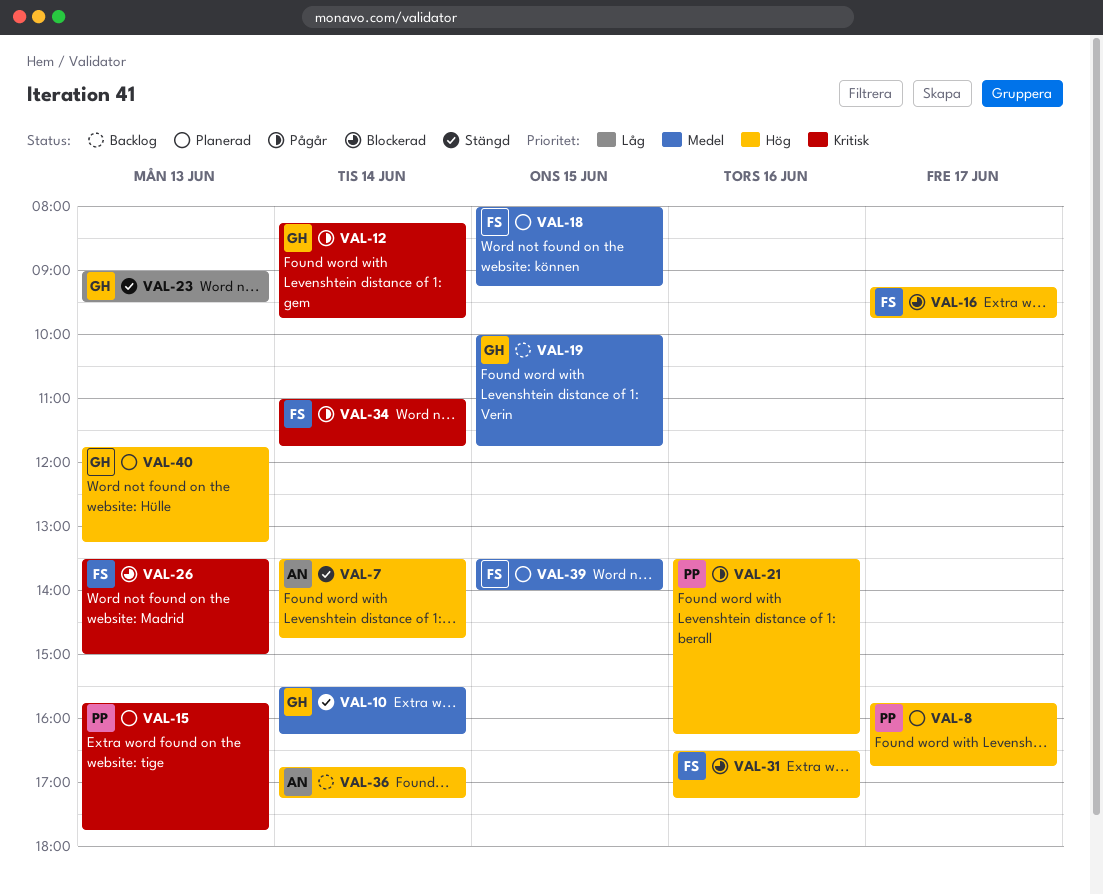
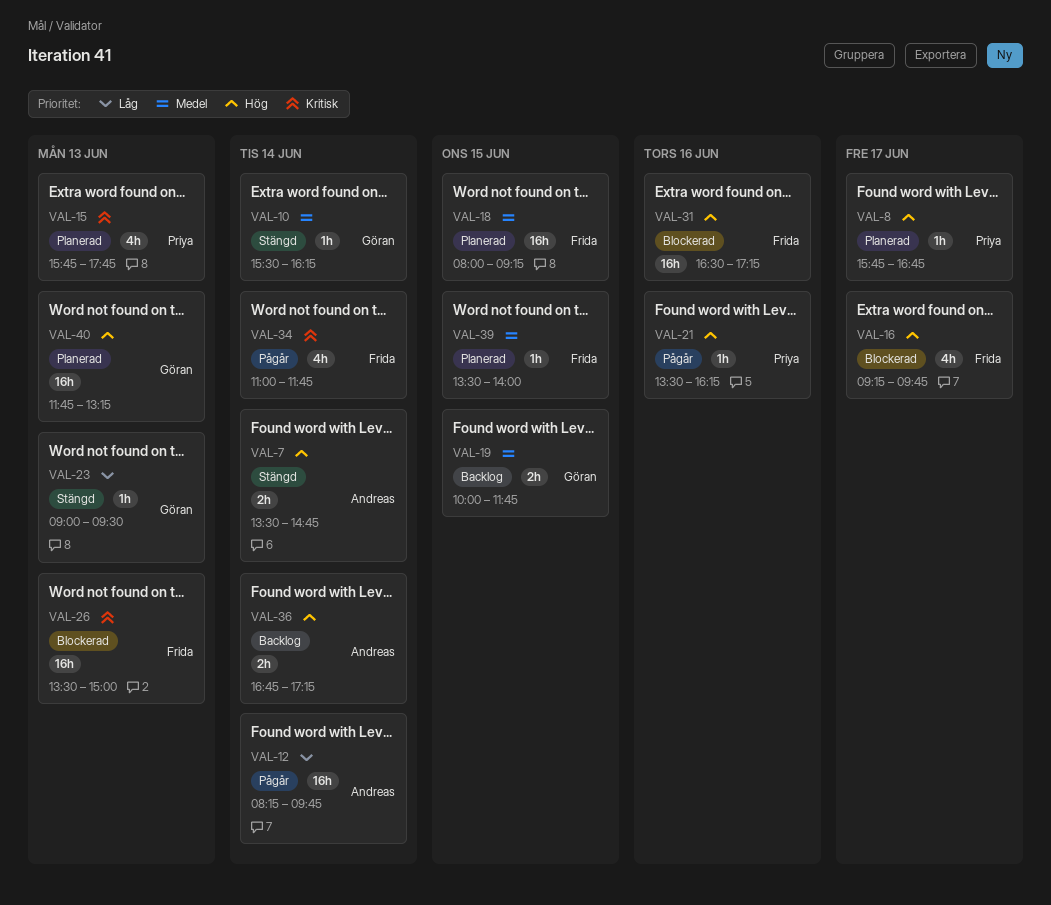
VAL-12, owner: Göran -> Andreas
VAL-12, priority: Kritisk -> Låg

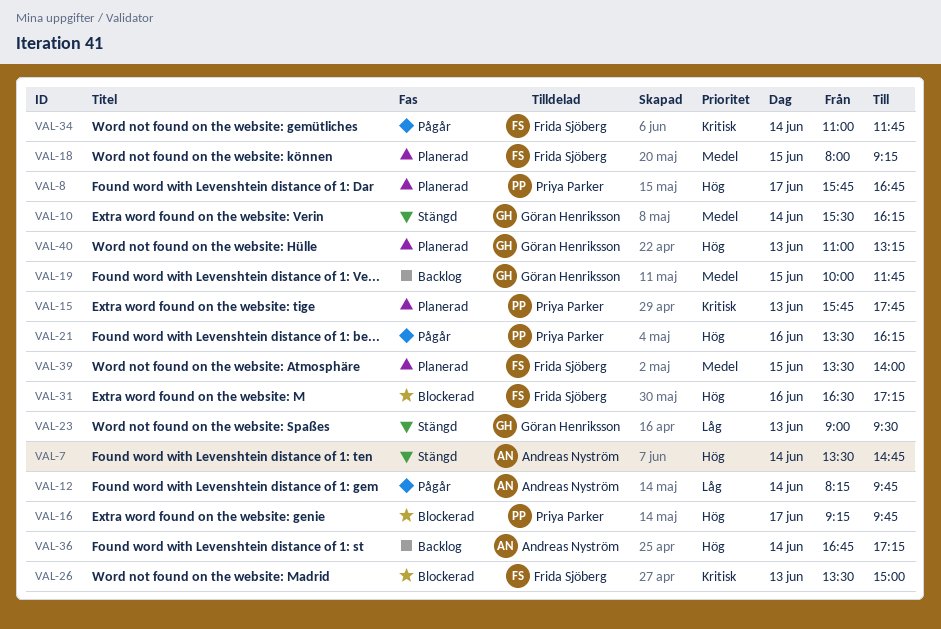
VAL-16, owner: Frida Sjöberg -> Priya Parker
VAL-40, begins: 11:45 -> 11:00

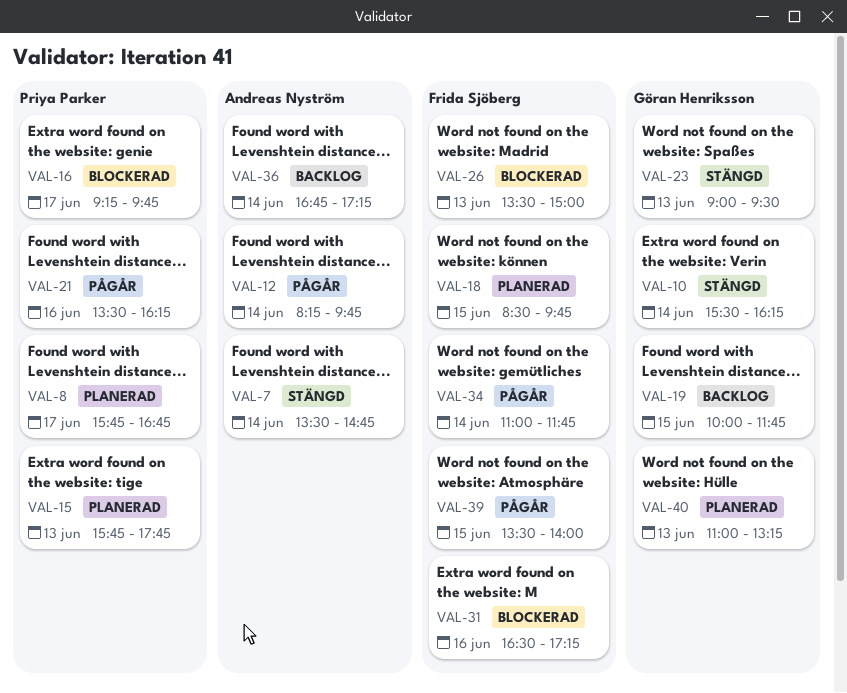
VAL-18, begins: 08:00 -> 08:30
VAL-18, ends: 09:15 -> 09:45
VAL-39, status: Planerad -> Pågår

